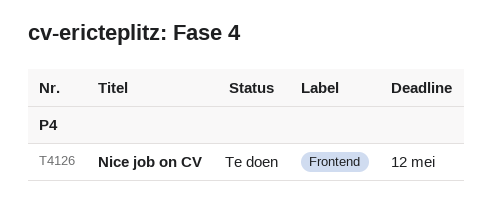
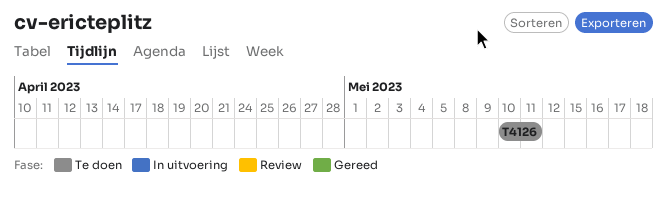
T4126, due: May 12 -> May 11

